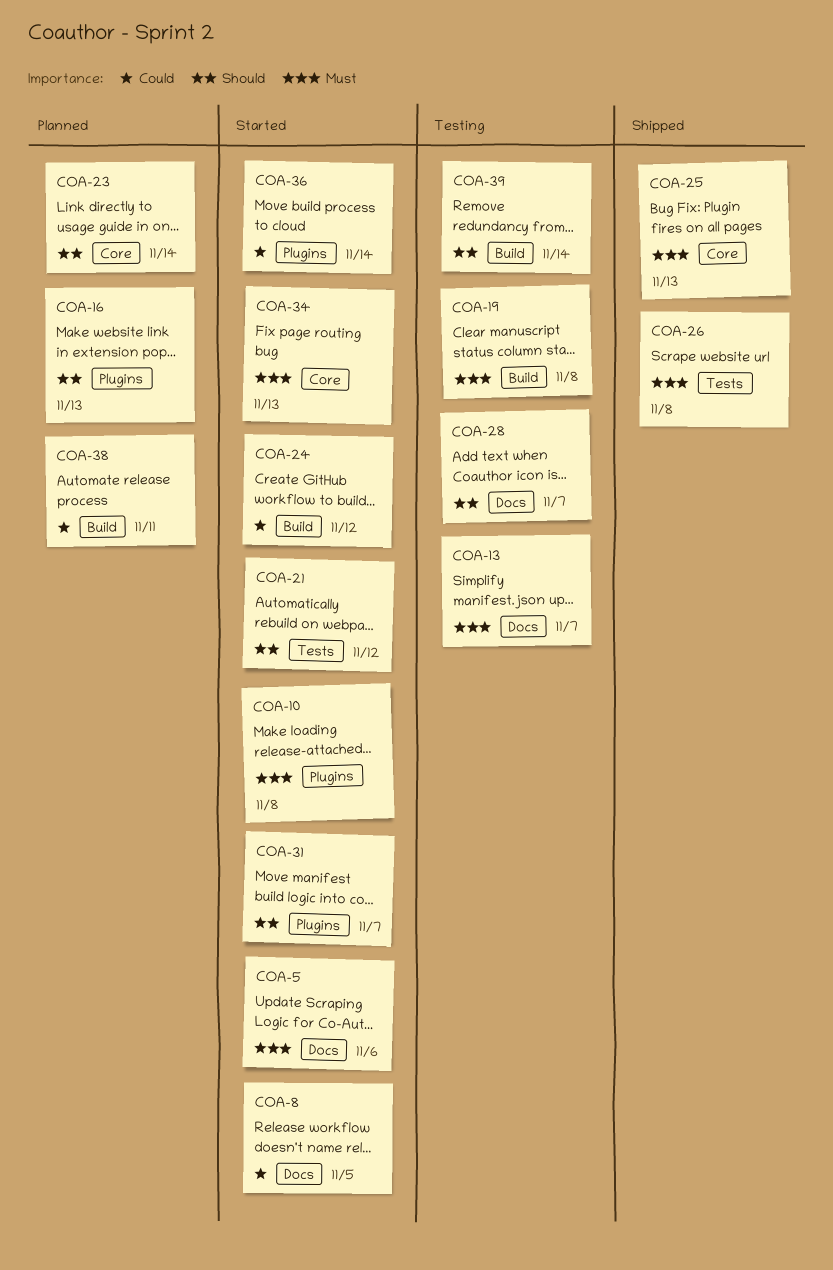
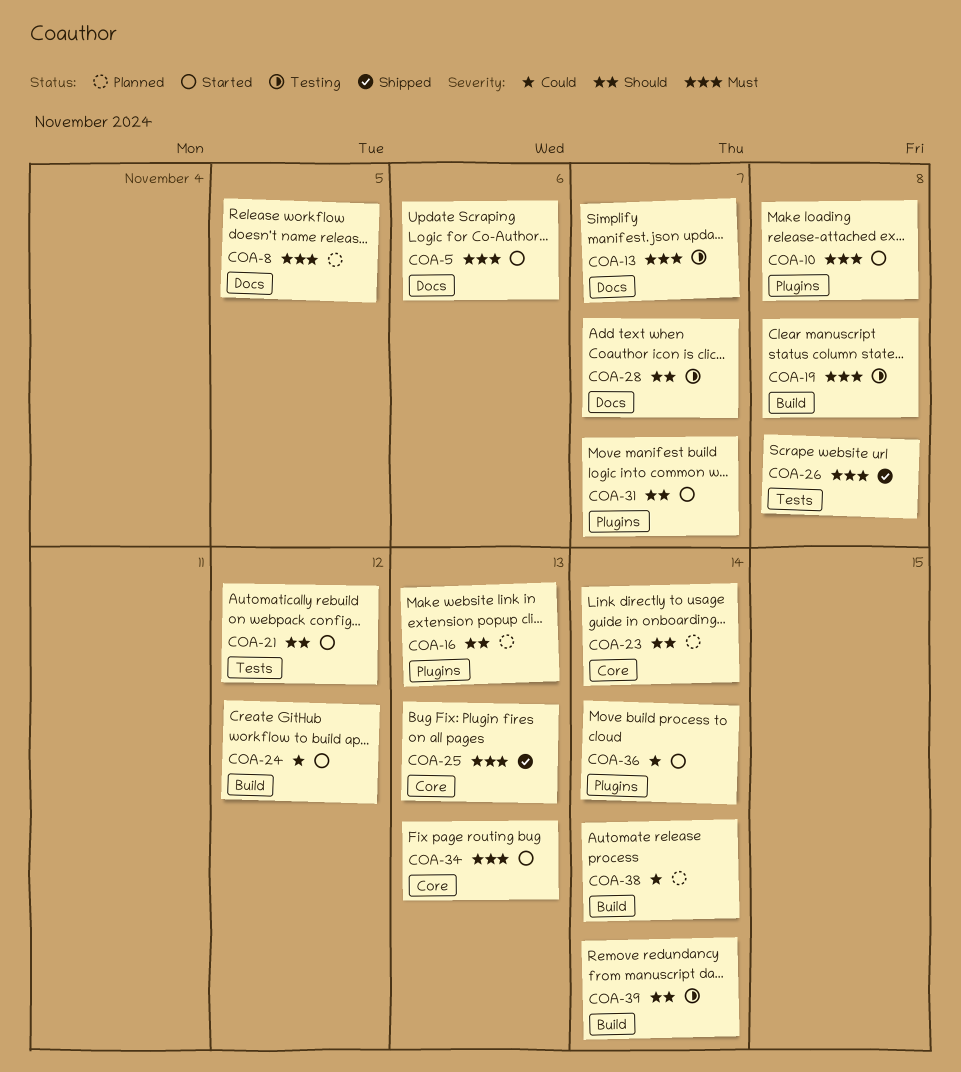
COA-8, status: Started -> Planned
COA-8, priority: Could -> Must
COA-38, due: Nov 11 -> Nov 14

